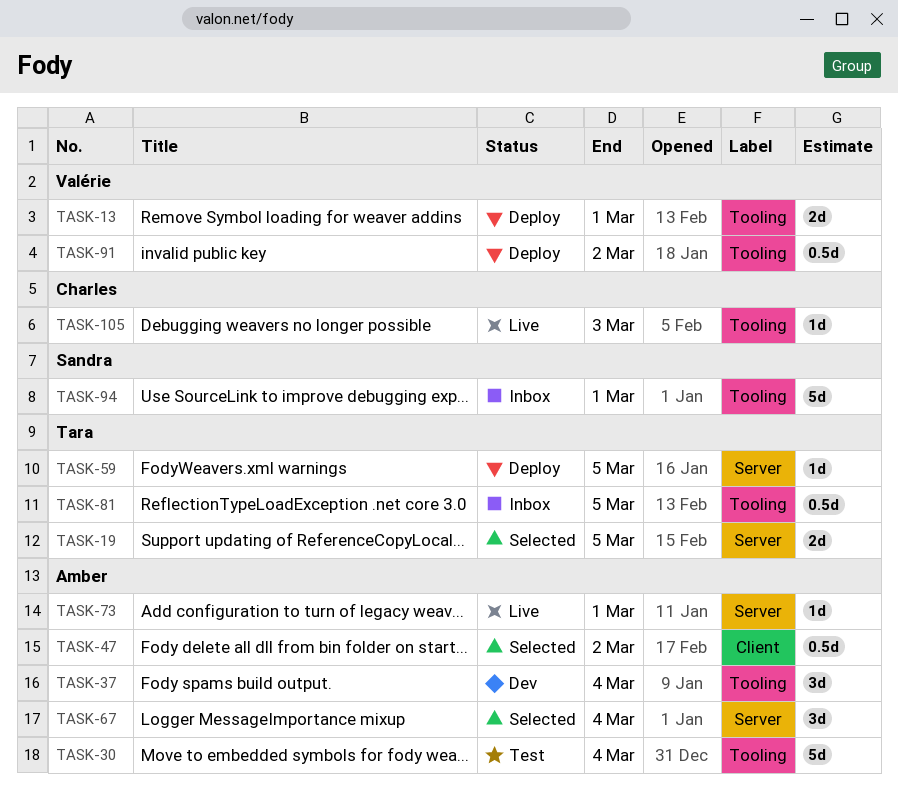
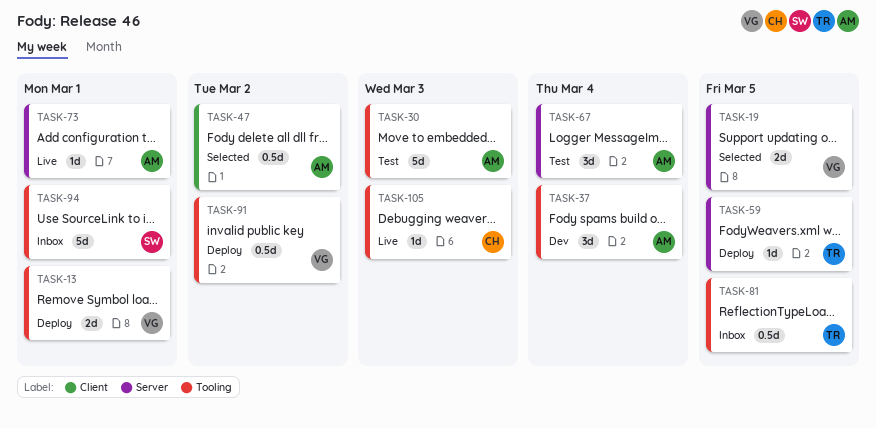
TASK-19, owner: Tara -> Valérie
TASK-30, due: Mar 4 -> Mar 3
TASK-67, status: Selected -> Test

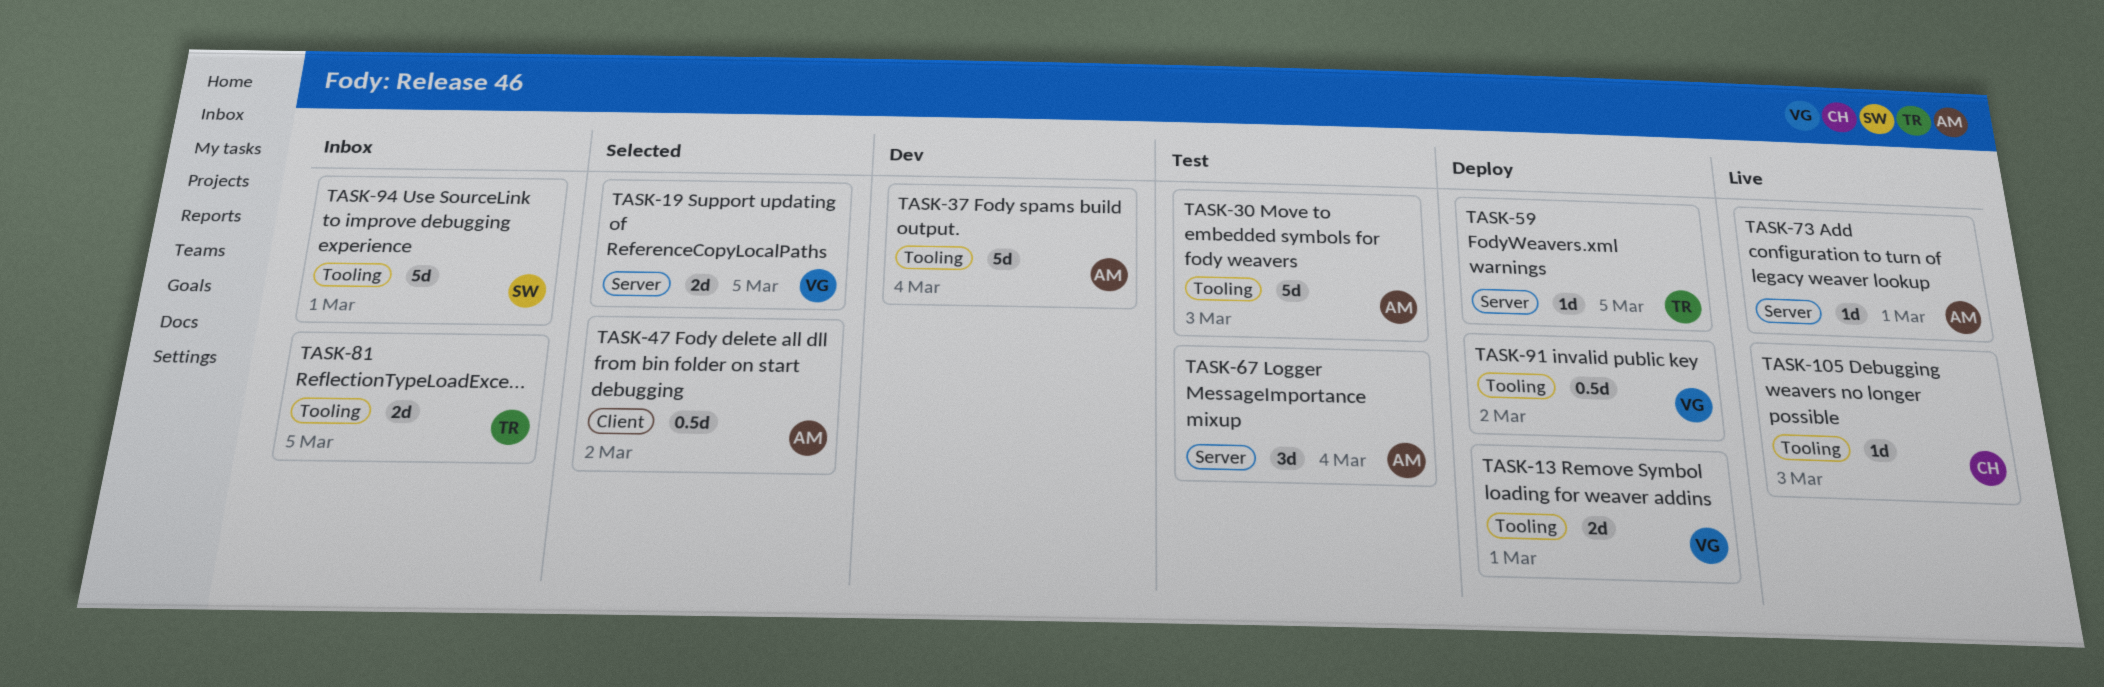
TASK-37, estimate: 3d -> 5d
TASK-81, estimate: 0.5d -> 2d

